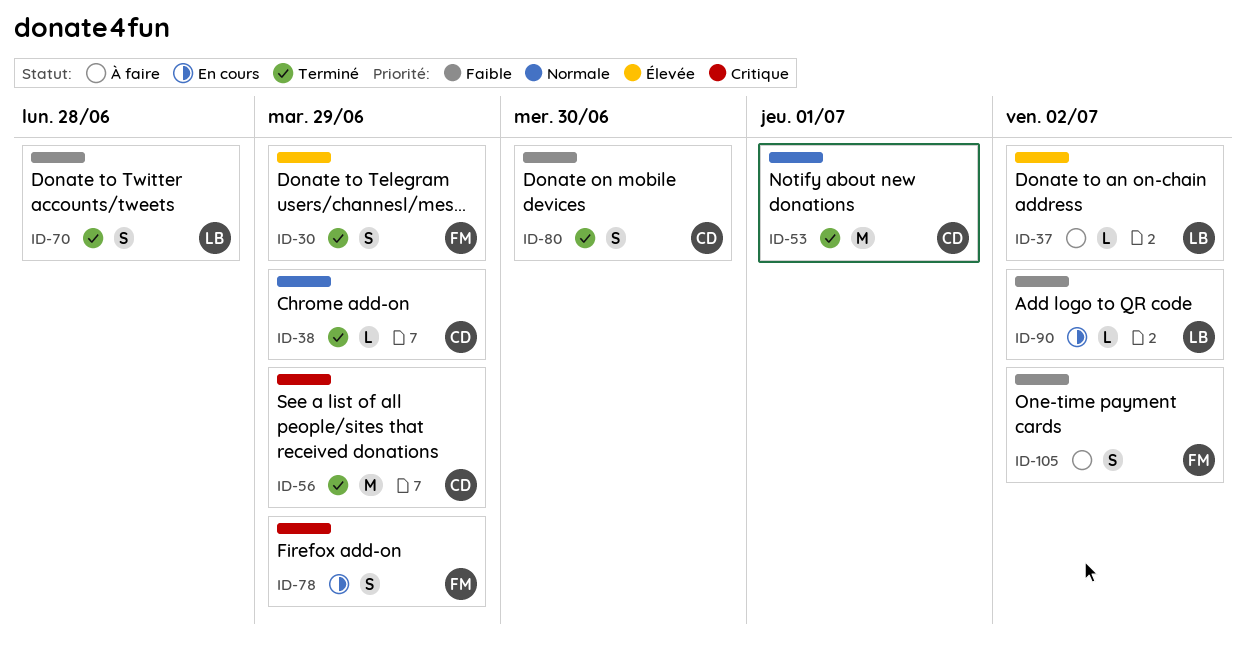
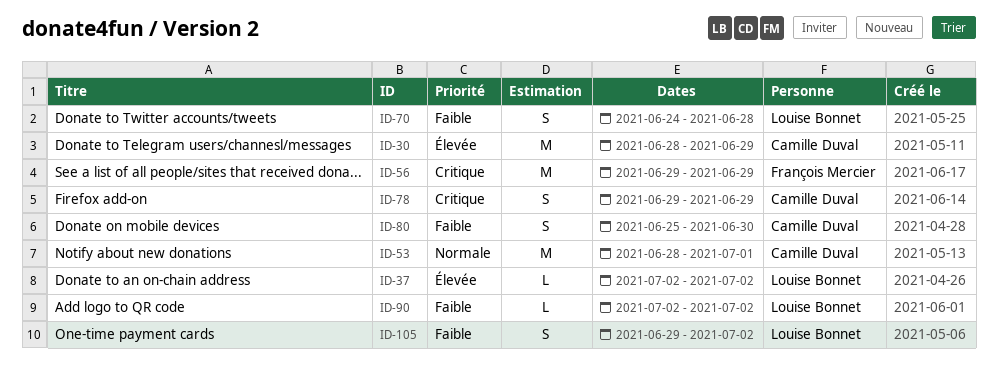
ID-30, owner: François Mercier -> Camille Duval
ID-30, estimate: S -> M
ID-38: present -> none
ID-56, owner: Camille Duval -> François Mercier
ID-78, owner: François Mercier -> Camille Duval
ID-105, owner: François Mercier -> Louise Bonnet

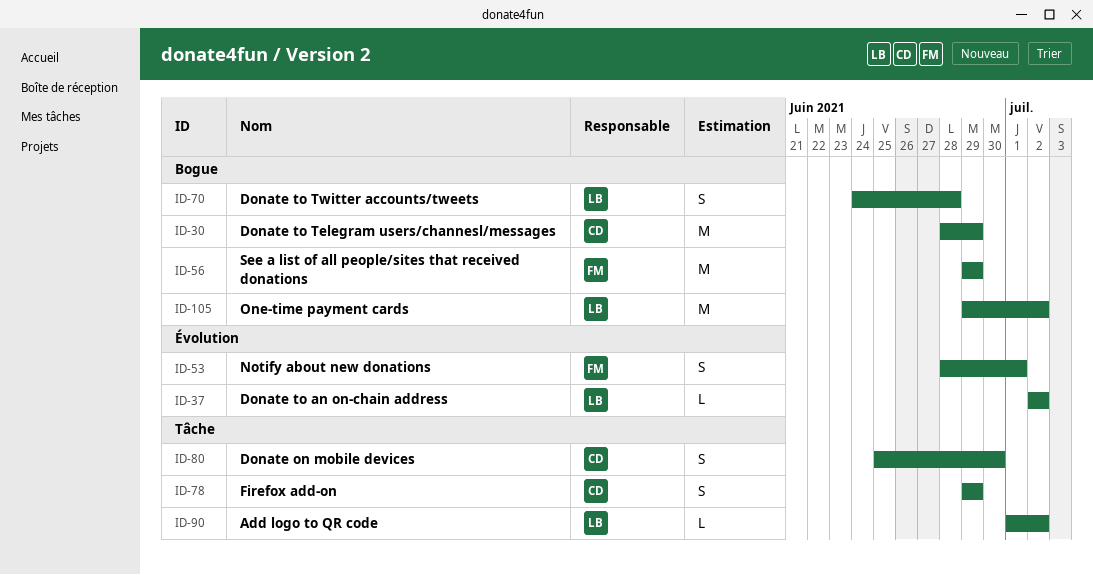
ID-53, owner: Camille Duval -> François Mercier
ID-53, estimate: M -> S
ID-90, start: Jul 2 -> Jul 1
ID-105, estimate: S -> M

